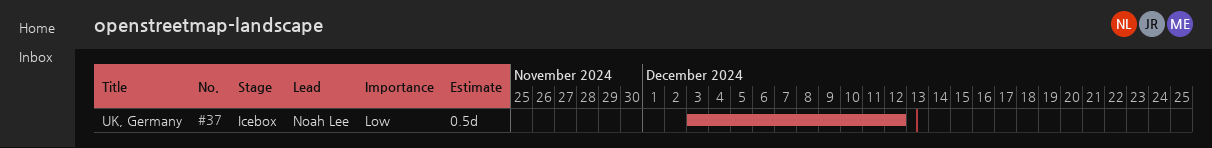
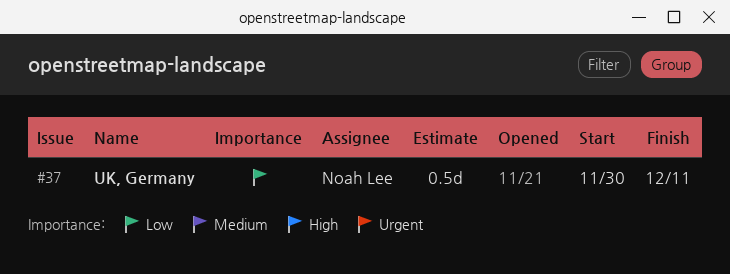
#37, start: Dec 3 -> Nov 30
#37, due: Dec 12 -> Dec 11

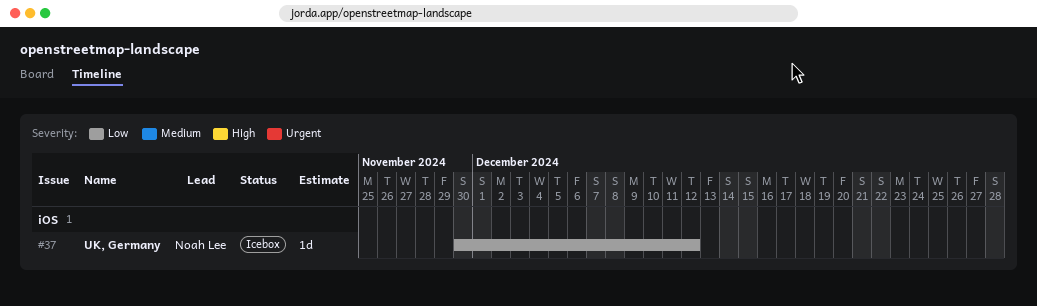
#37, estimate: 0.5d -> 1d
#37, due: Dec 11 -> Dec 12

